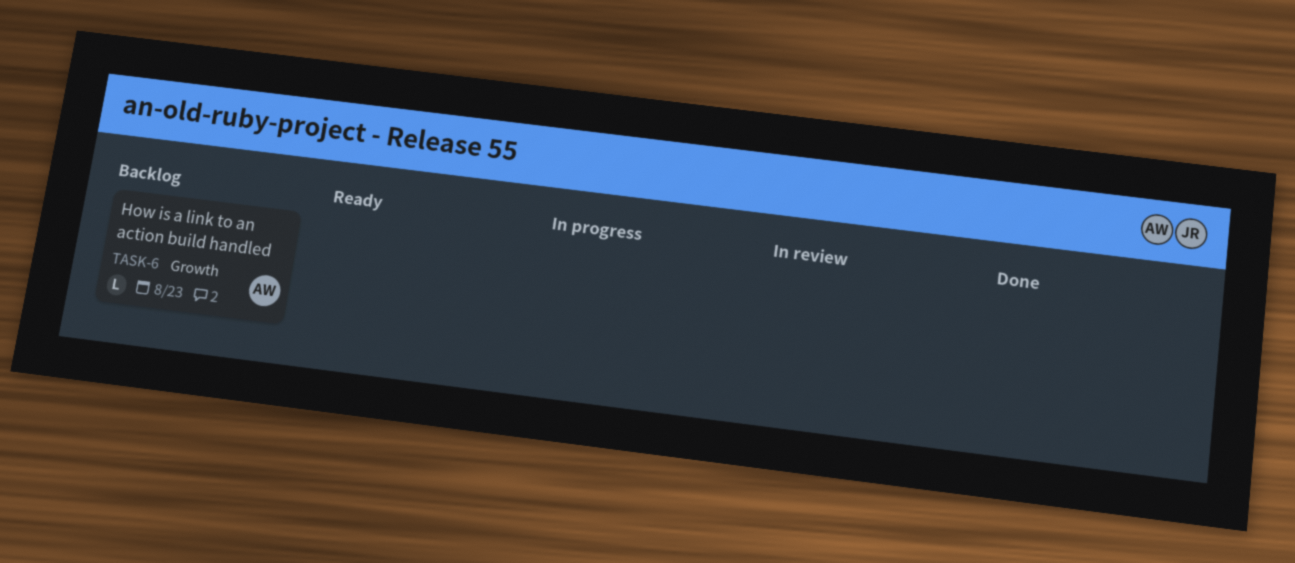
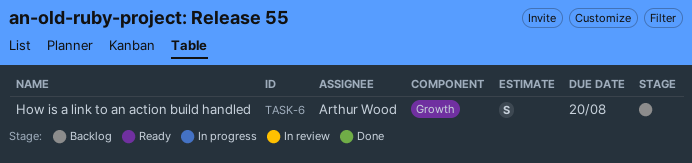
TASK-6, estimate: L -> S
TASK-6, due: Aug 23 -> Aug 20

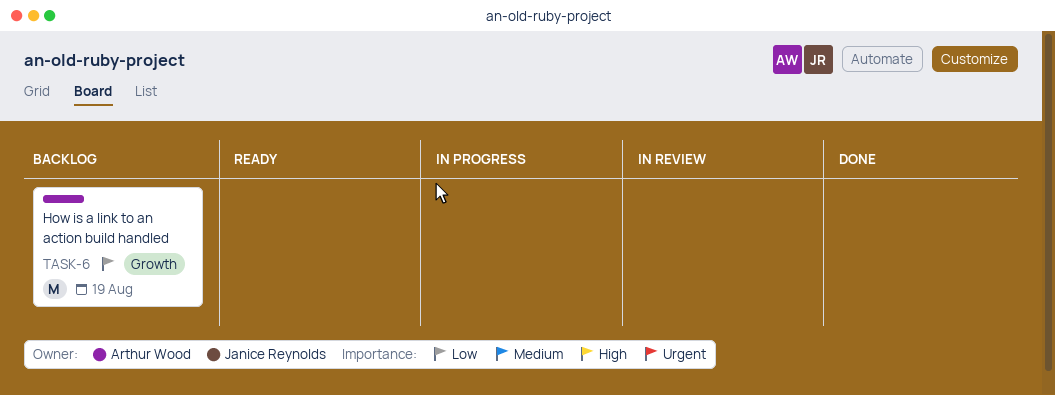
TASK-6, estimate: S -> M
TASK-6, due: Aug 20 -> Aug 19

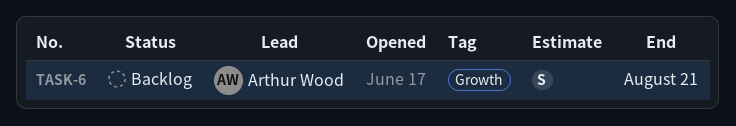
TASK-6, estimate: M -> S
TASK-6, due: Aug 19 -> Aug 21

